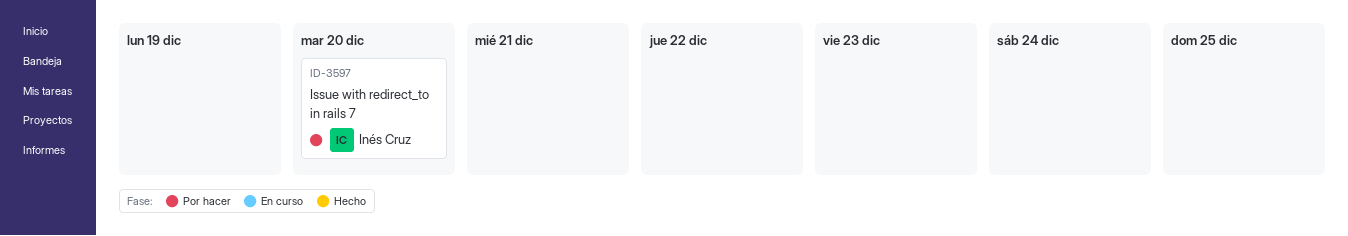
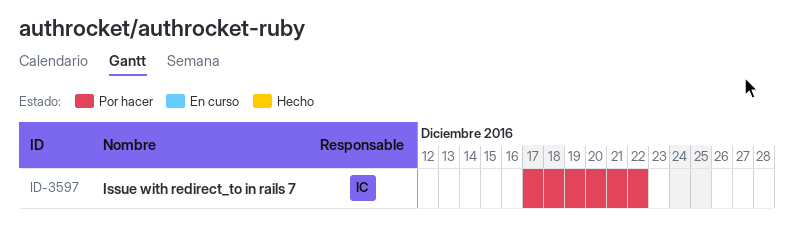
ID-3597, due: Dec 20 -> Dec 22

